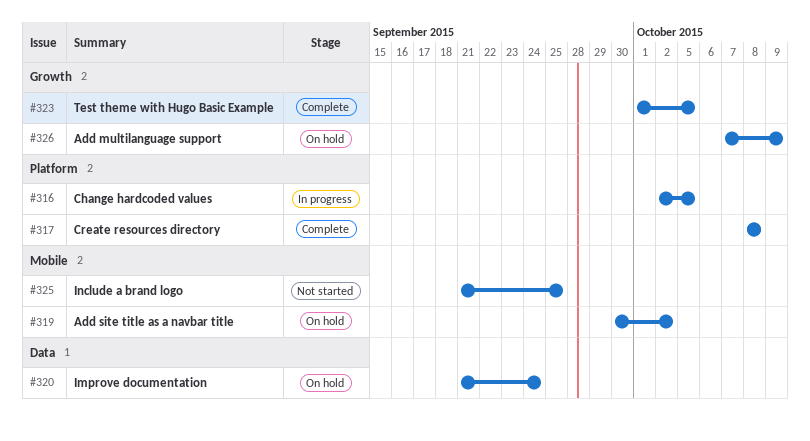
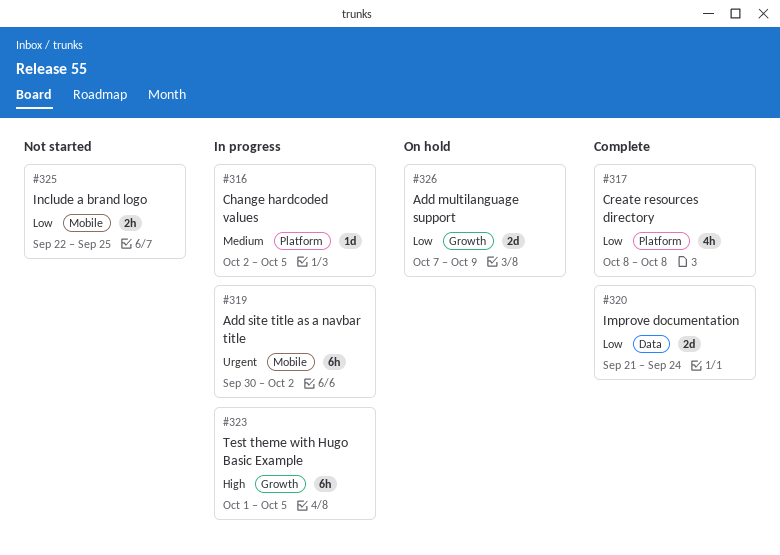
#319, status: On hold -> In progress
#320, status: On hold -> Complete
#323, status: Complete -> In progress
#325, start: Sep 21 -> Sep 22

